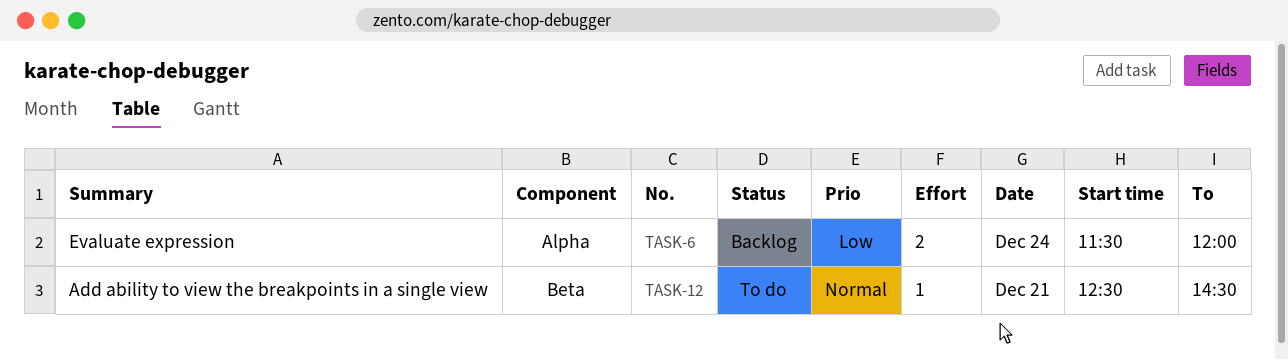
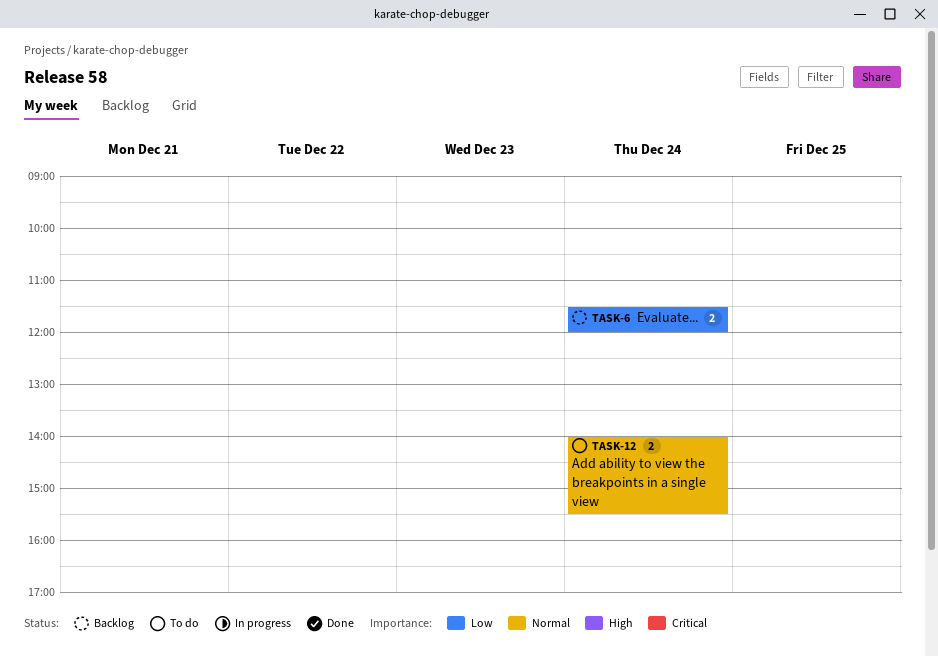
TASK-12, estimate: 1 -> 2
TASK-12, day: Dec 21 -> Dec 24
TASK-12, begins: 12:30 -> 14:00
TASK-12, ends: 14:30 -> 15:30

